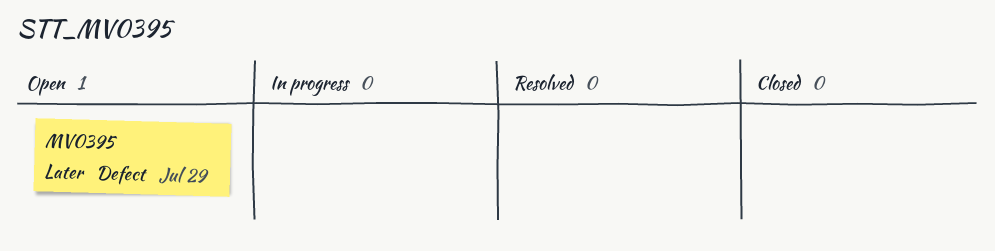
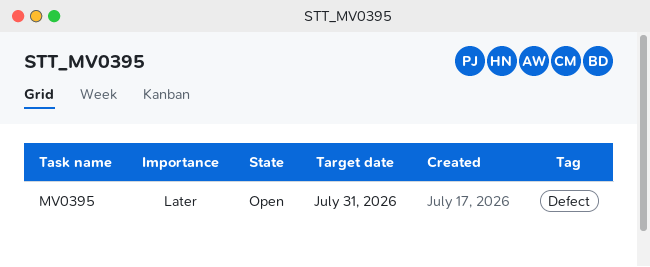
MV0395, due: Jul 29 -> Jul 31

